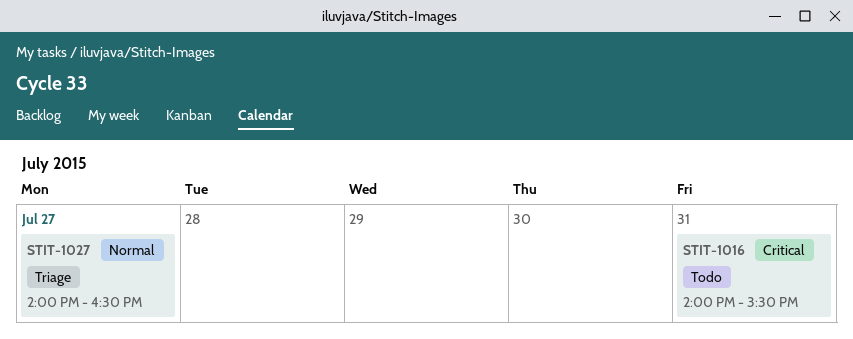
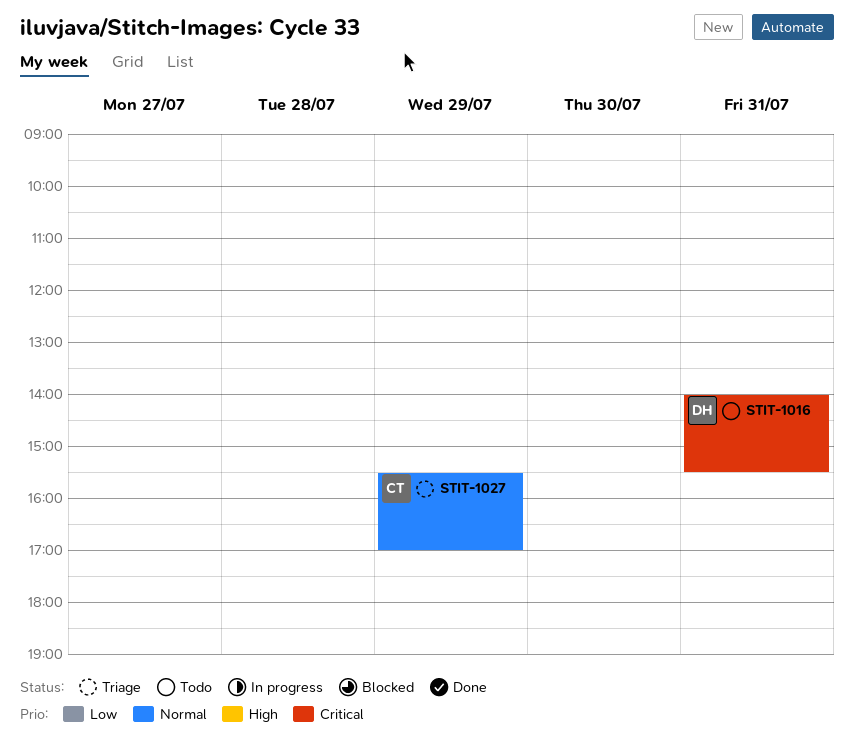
STIT-1027, day: Jul 27 -> Jul 29
STIT-1027, begins: 14:00 -> 15:30
STIT-1027, ends: 16:30 -> 17:00

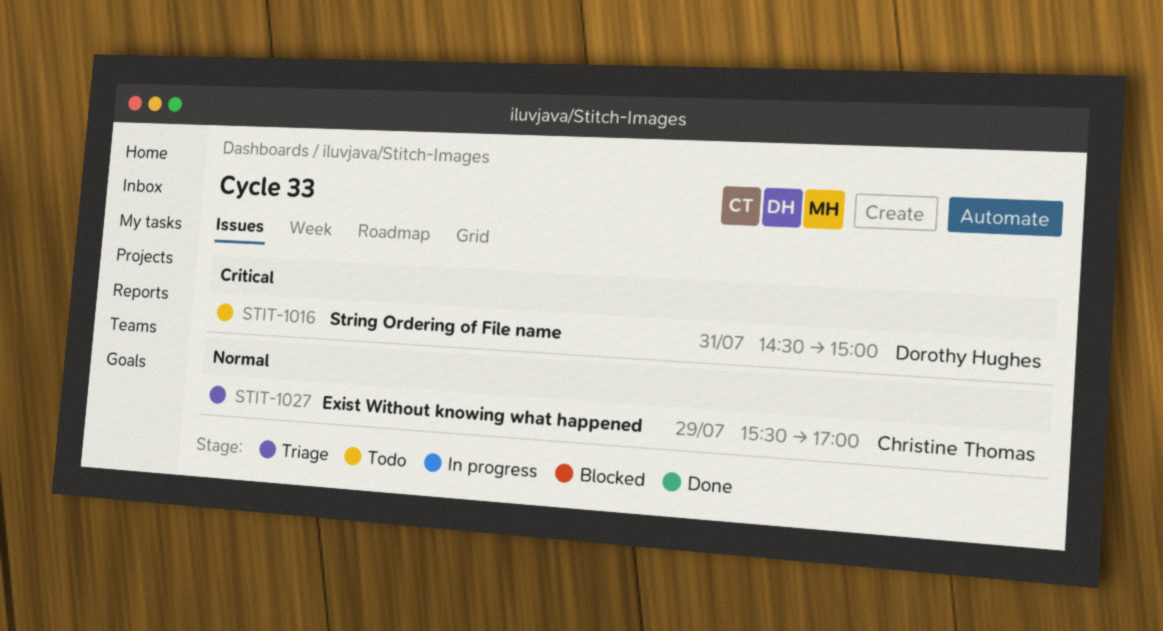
STIT-1016, begins: 14:00 -> 14:30
STIT-1016, ends: 15:30 -> 15:00

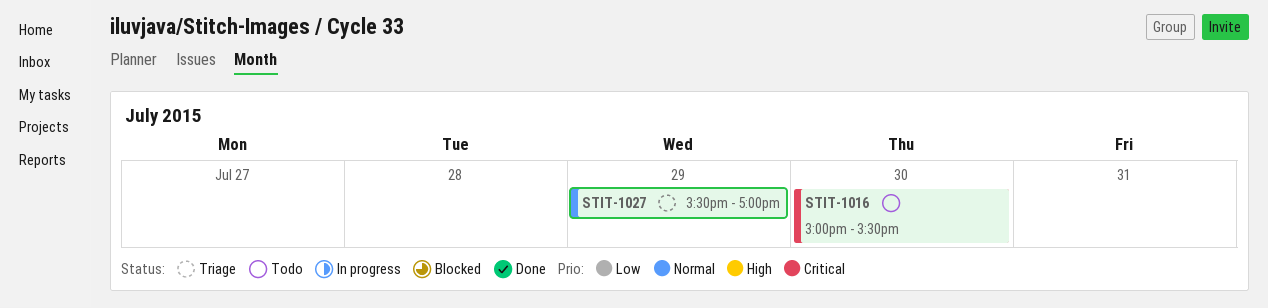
STIT-1016, day: Jul 31 -> Jul 30
STIT-1016, begins: 14:30 -> 15:00
STIT-1016, ends: 15:00 -> 15:30

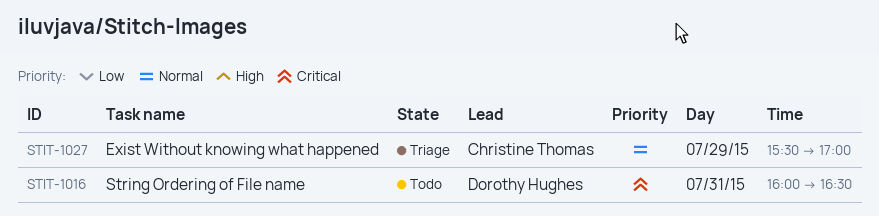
STIT-1016, day: Jul 30 -> Jul 31
STIT-1016, begins: 15:00 -> 16:00
STIT-1016, ends: 15:30 -> 16:30

